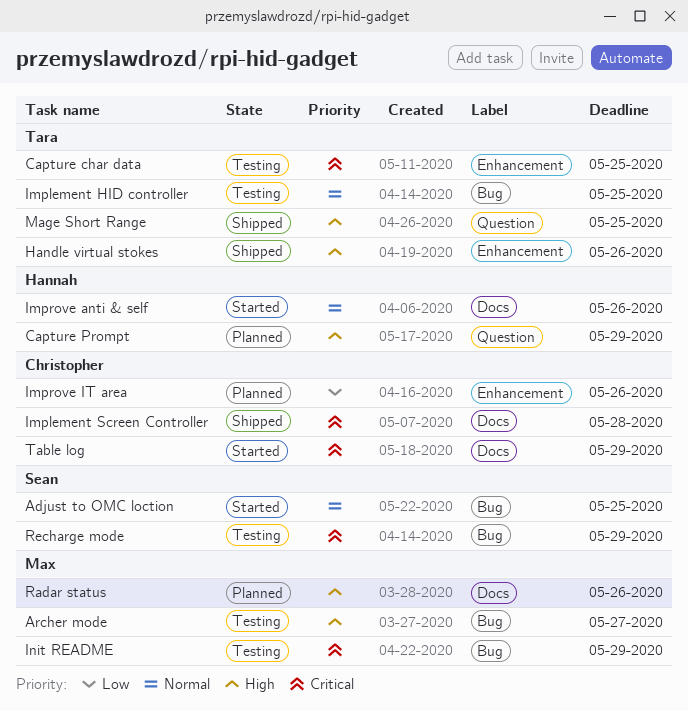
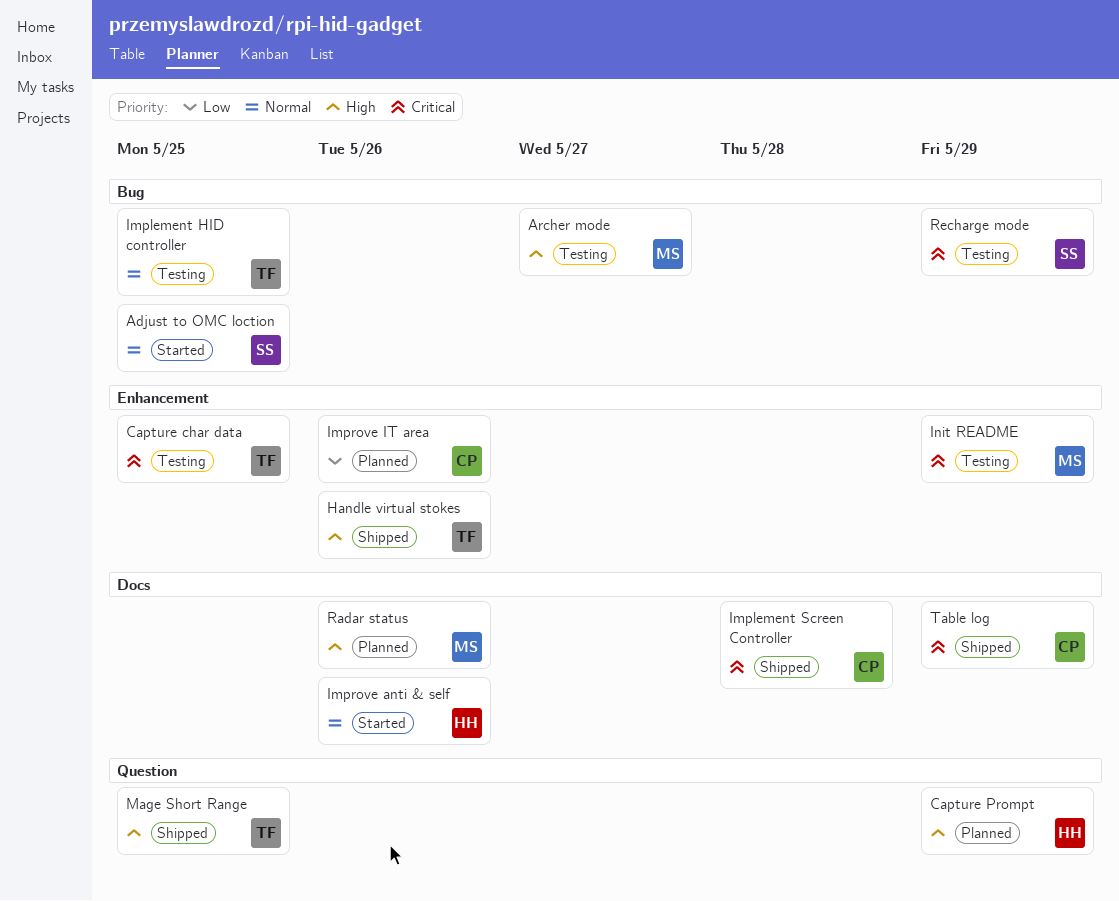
Init README, label: Bug -> Enhancement
Table log, status: Started -> Shipped

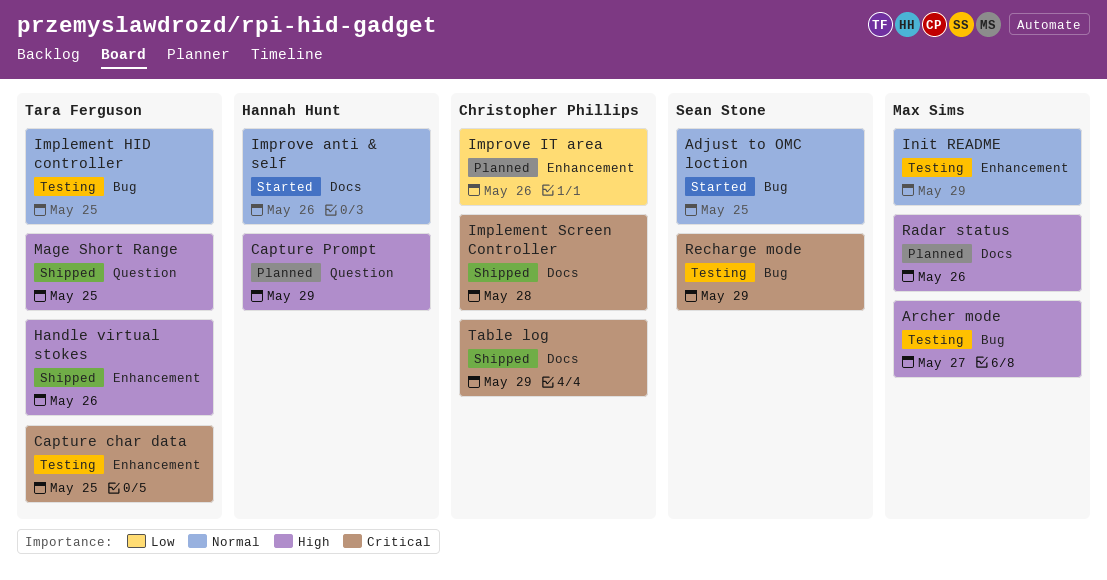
Init README, priority: Critical -> Normal

